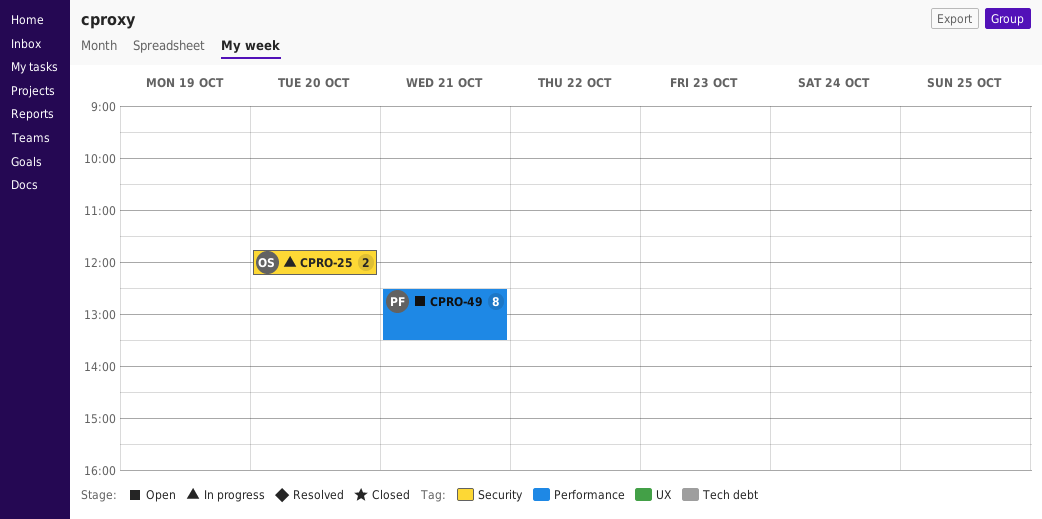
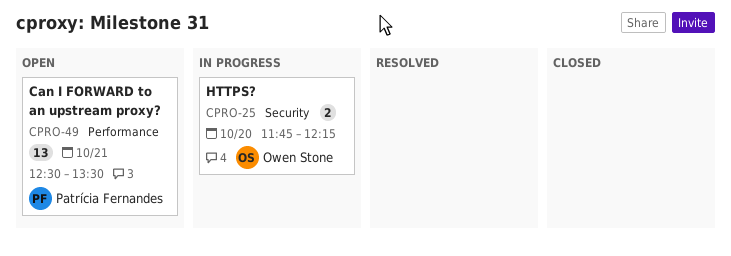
CPRO-49, estimate: 8 -> 13

